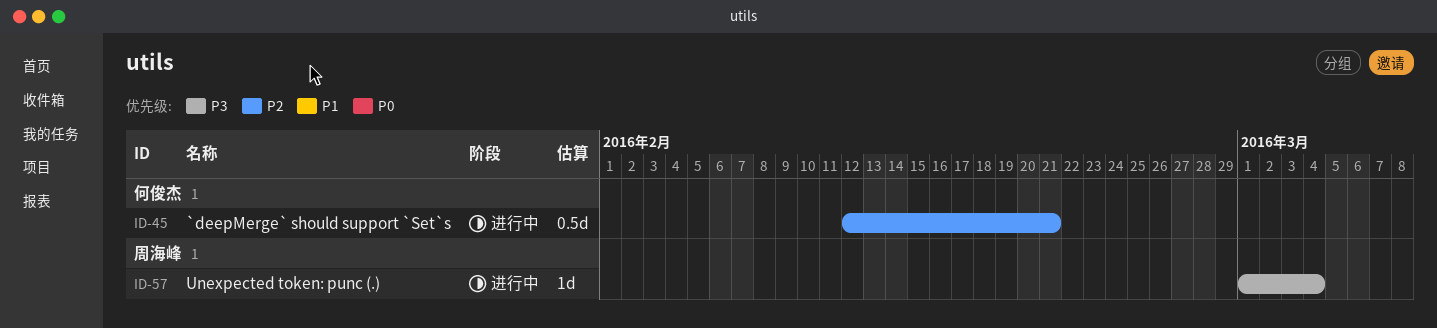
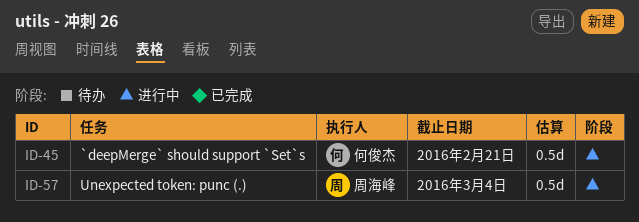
ID-57, estimate: 1d -> 0.5d

